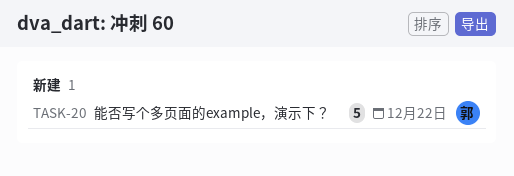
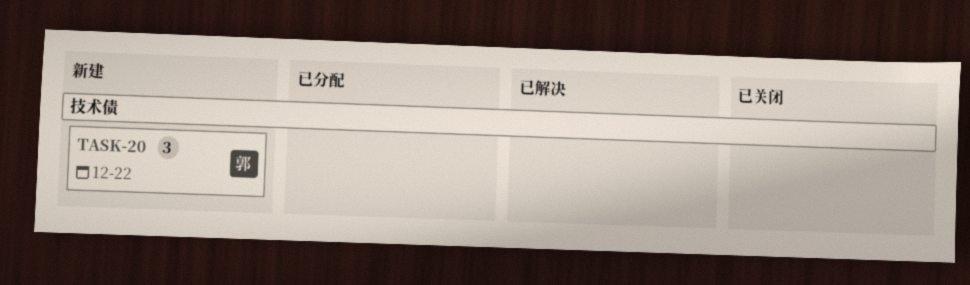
TASK-20, estimate: 5 -> 3

